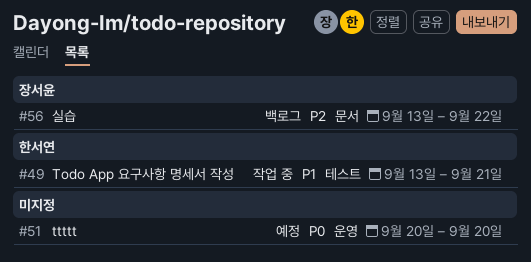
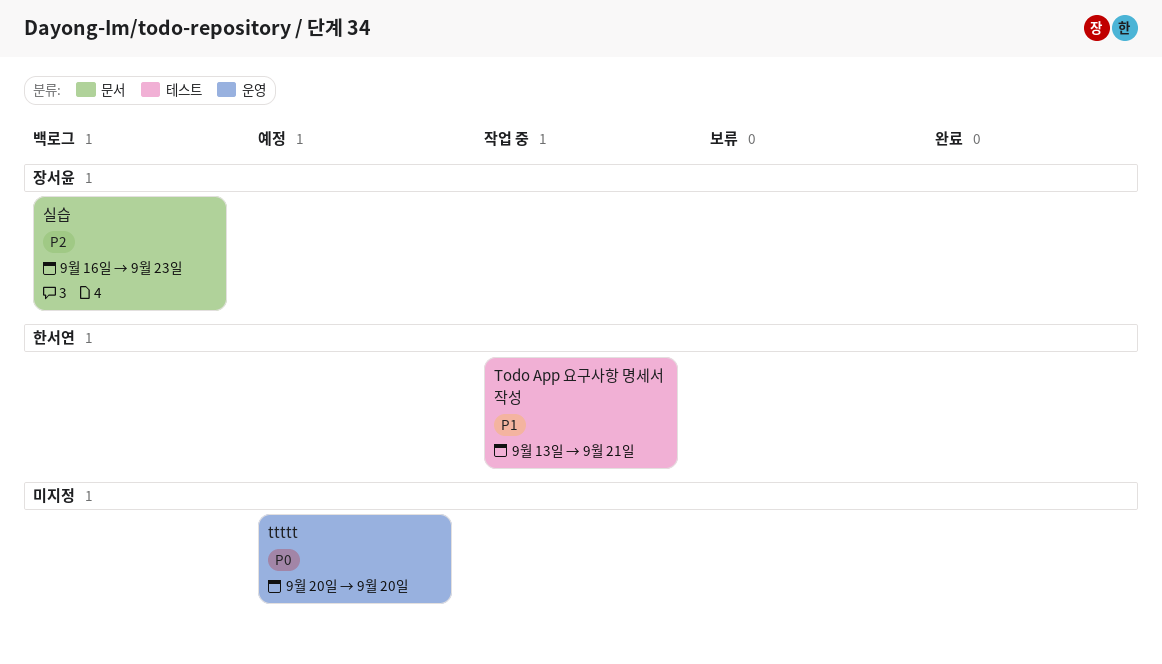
실습, start: Sep 13 -> Sep 16
실습, due: Sep 22 -> Sep 23

